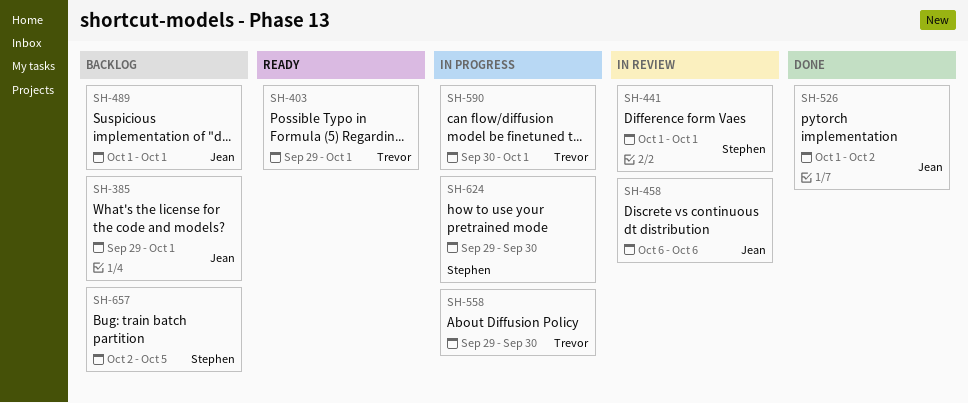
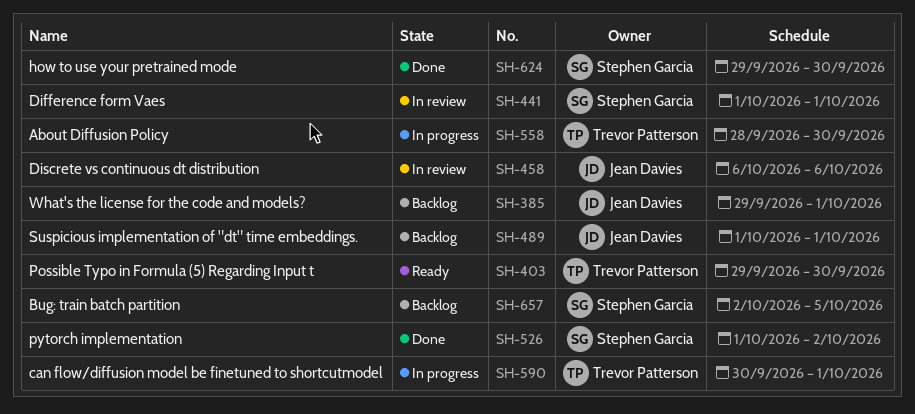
SH-403, due: Oct 1 -> Sep 30
SH-526, owner: Jean Davies -> Stephen Garcia
SH-558, start: Sep 29 -> Sep 28
SH-624, status: In progress -> Done

